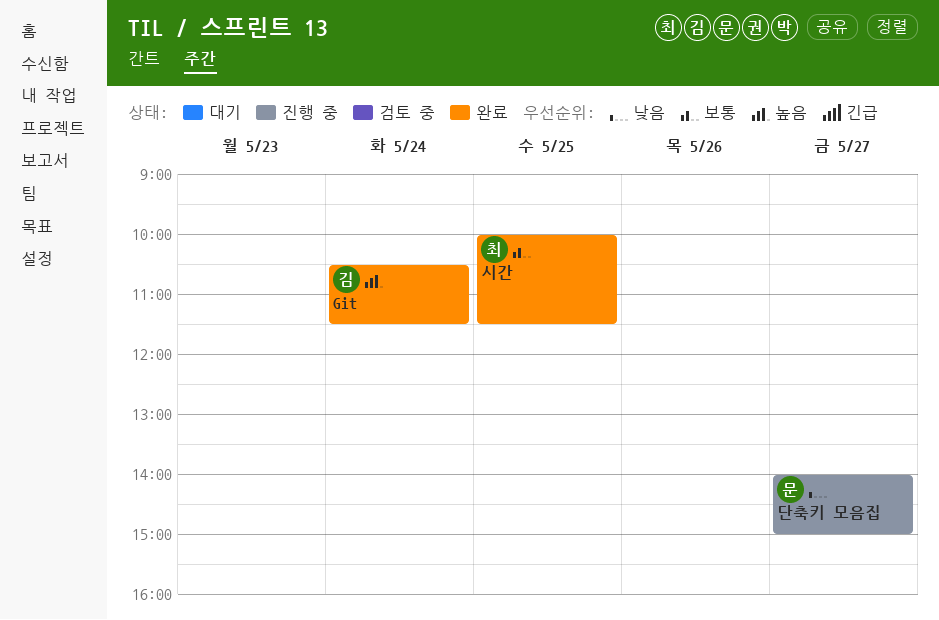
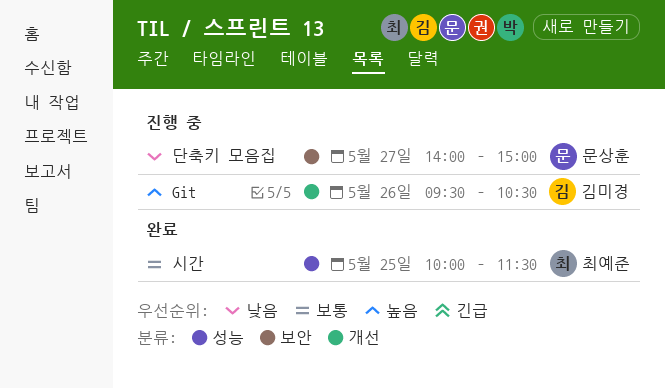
Git, status: 완료 -> 진행 중
Git, day: May 24 -> May 26
Git, begins: 10:30 -> 09:30
Git, ends: 11:30 -> 10:30

